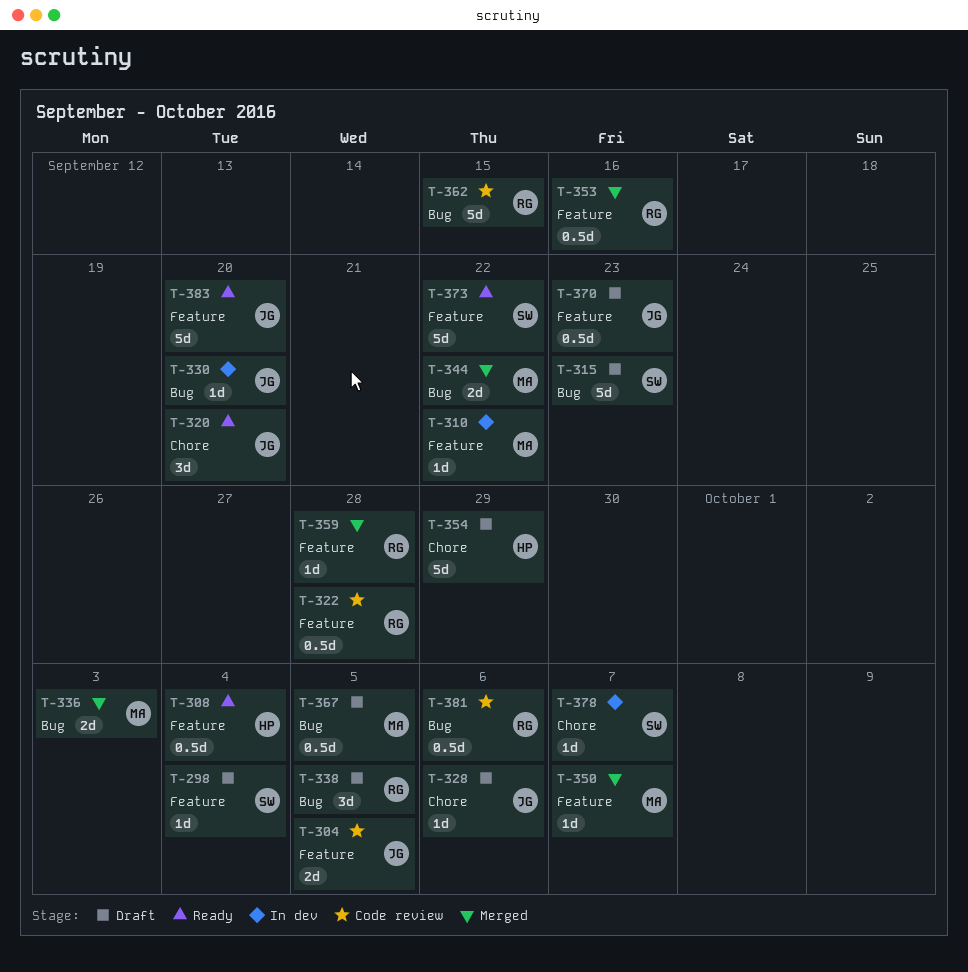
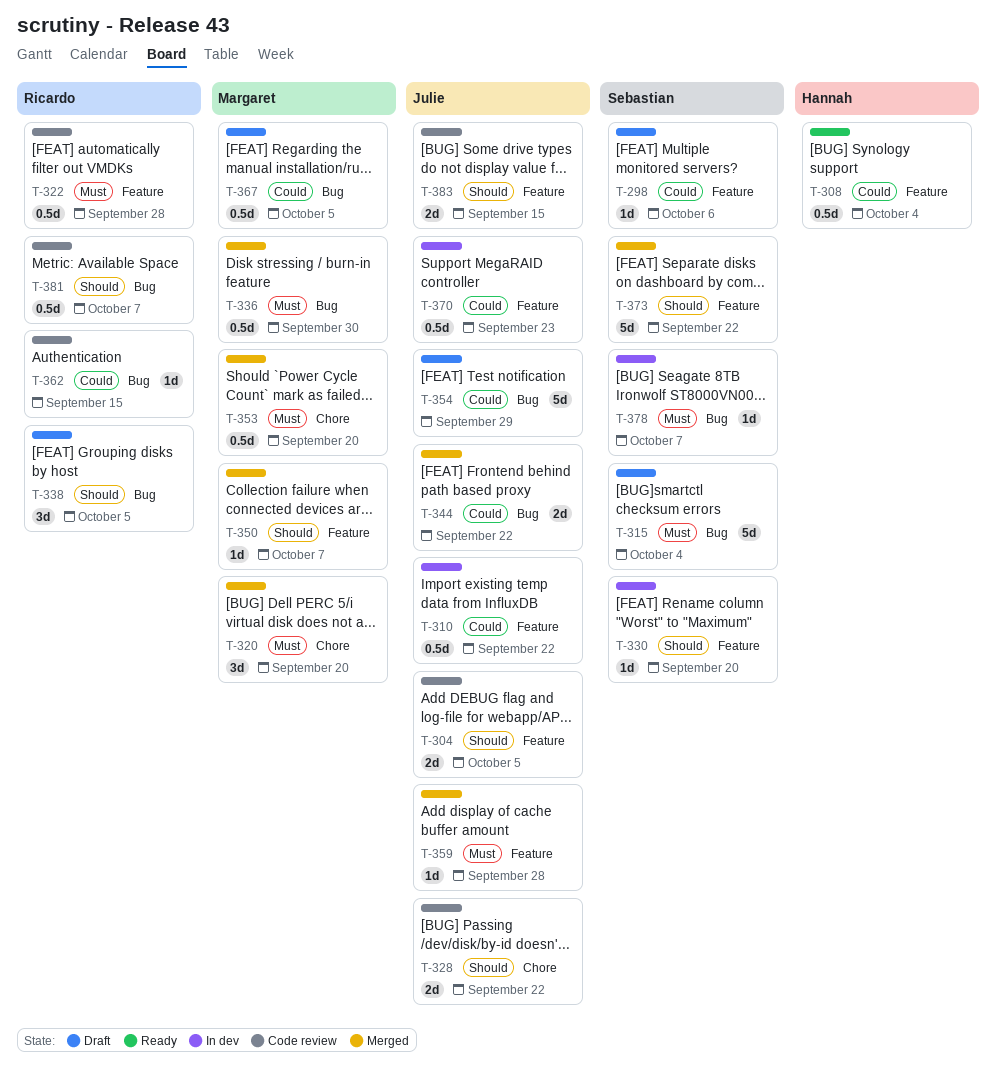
T-298, due: Oct 4 -> Oct 6
T-310, owner: Margaret -> Julie
T-310, estimate: 1d -> 0.5d
T-315, due: Sep 23 -> Oct 4
T-320, status: Ready -> Merged
T-320, owner: Julie -> Margaret
T-328, status: Draft -> Code review
T-328, estimate: 1d -> 2d
T-328, due: Oct 6 -> Sep 22
T-330, owner: Julie -> Sebastian
T-330, label: Bug -> Feature
T-336, estimate: 2d -> 0.5d
T-336, due: Oct 3 -> Sep 30
T-344, owner: Margaret -> Julie
T-353, owner: Ricardo -> Margaret
T-353, label: Feature -> Chore
T-353, due: Sep 16 -> Sep 20
T-354, owner: Hannah -> Julie
T-354, label: Chore -> Bug
T-359, owner: Ricardo -> Julie
T-362, estimate: 5d -> 1d
T-370, status: Draft -> In dev
T-373, status: Ready -> Merged
T-378, label: Chore -> Bug
T-381, due: Oct 6 -> Oct 7
T-383, status: Ready -> Code review
T-383, estimate: 5d -> 2d
T-383, due: Sep 20 -> Sep 15

